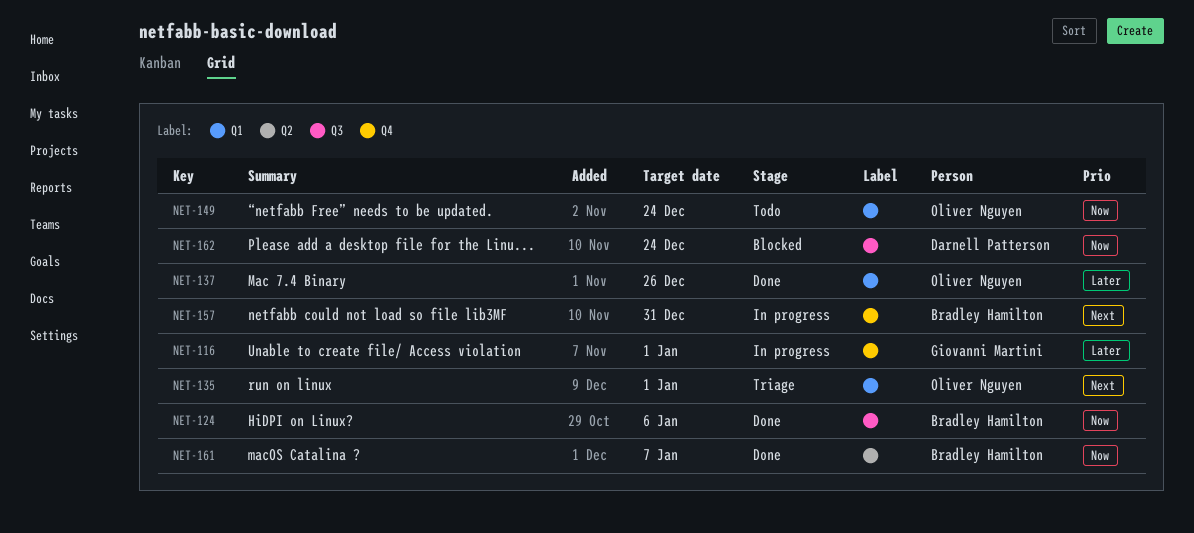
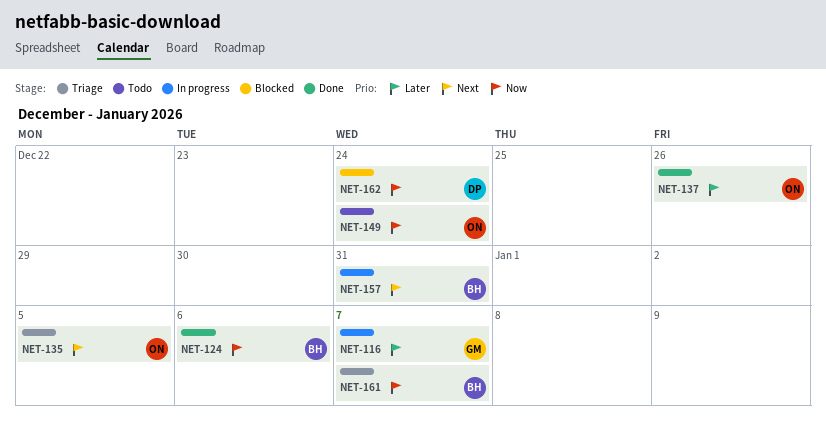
NET-116, due: Jan 1 -> Jan 7
NET-135, due: Jan 1 -> Jan 5
NET-161, status: Done -> Triage

